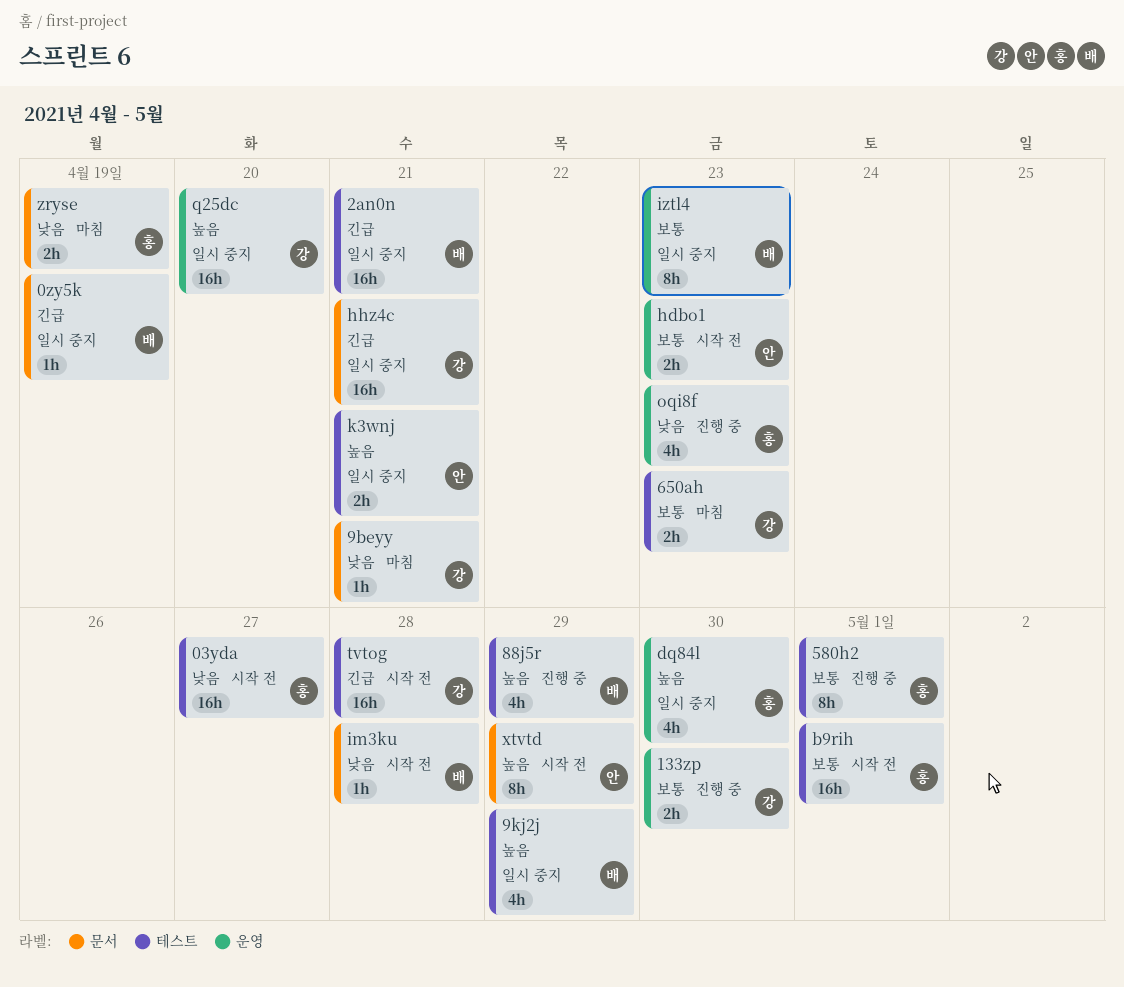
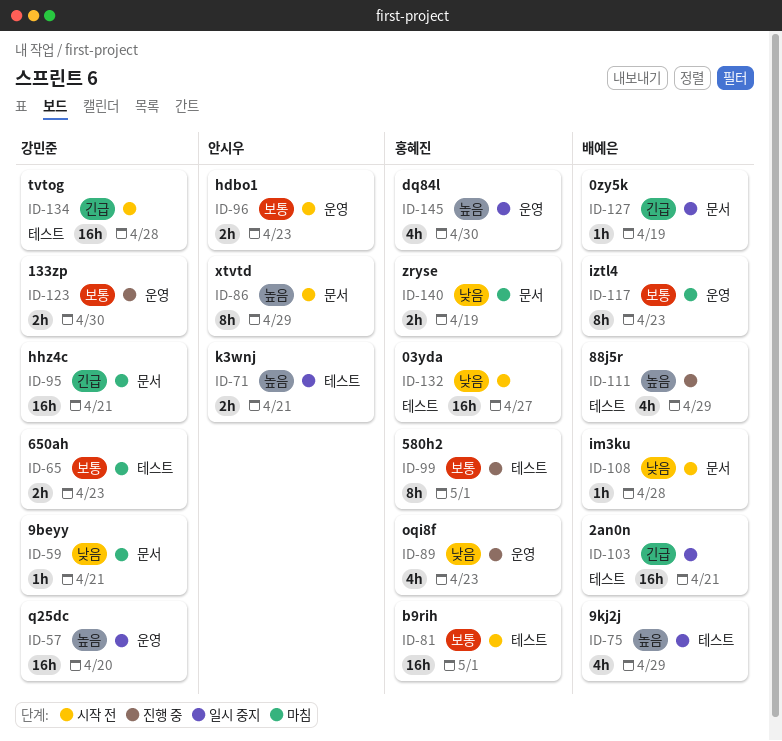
hhz4c, status: 일시 중지 -> 마침
iztl4, status: 일시 중지 -> 마침

